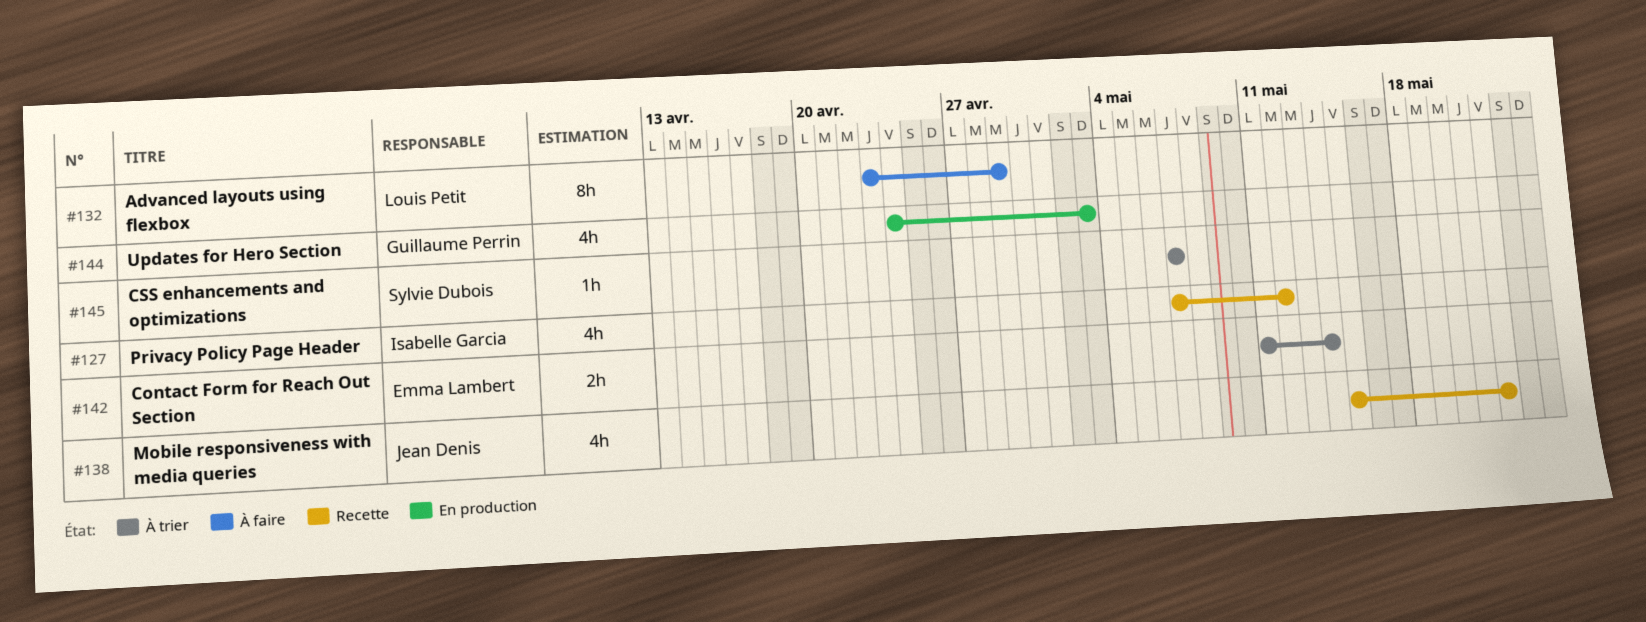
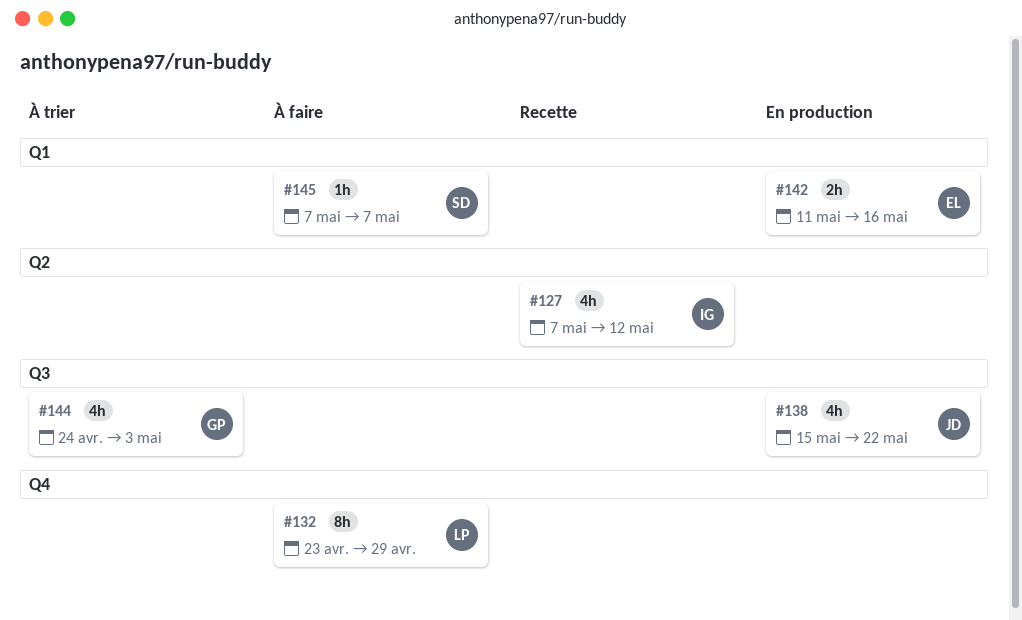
#138, status: Recette -> En production
#142, status: À trier -> En production
#142, due: May 14 -> May 16
#144, status: En production -> À trier
#145, status: À trier -> À faire

